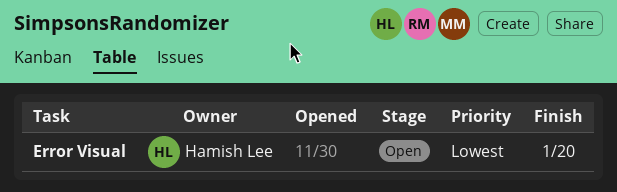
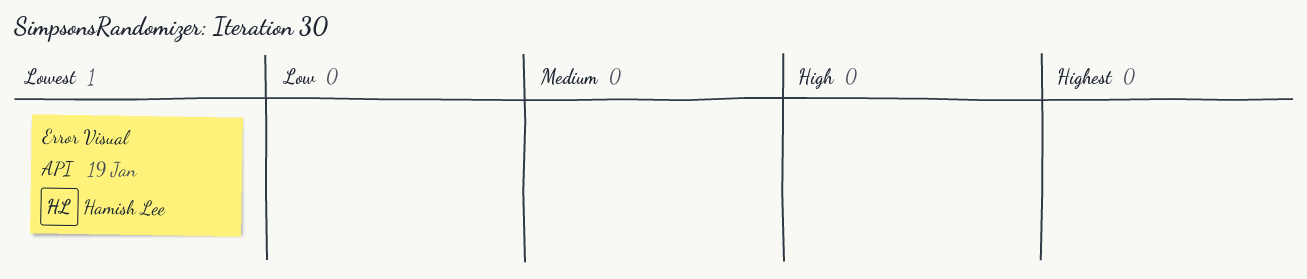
Error Visual, due: Jan 20 -> Jan 19

